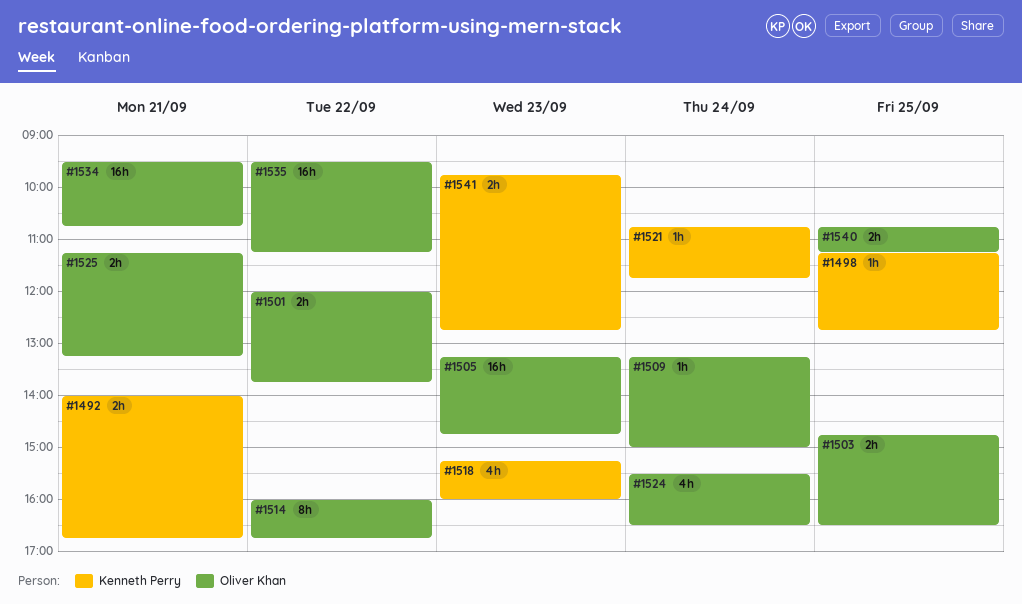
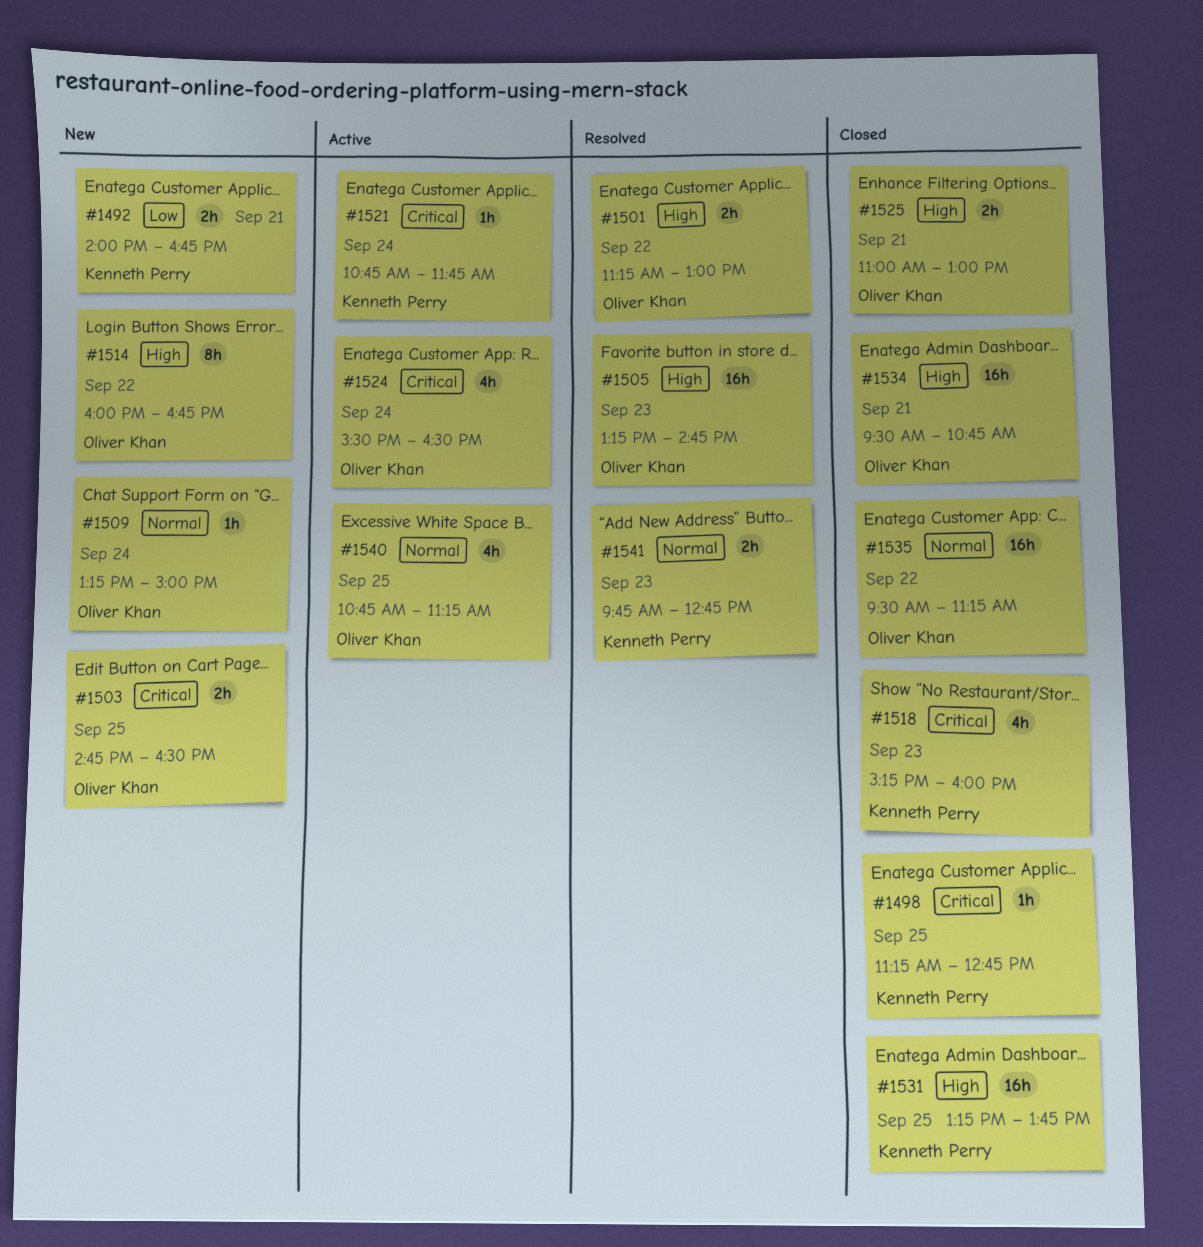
#1501, begins: 12:00 -> 11:15
#1501, ends: 13:45 -> 13:00
#1525, begins: 11:15 -> 11:00
#1525, ends: 13:15 -> 13:00
#1531: none -> present
#1540, estimate: 2h -> 4h

